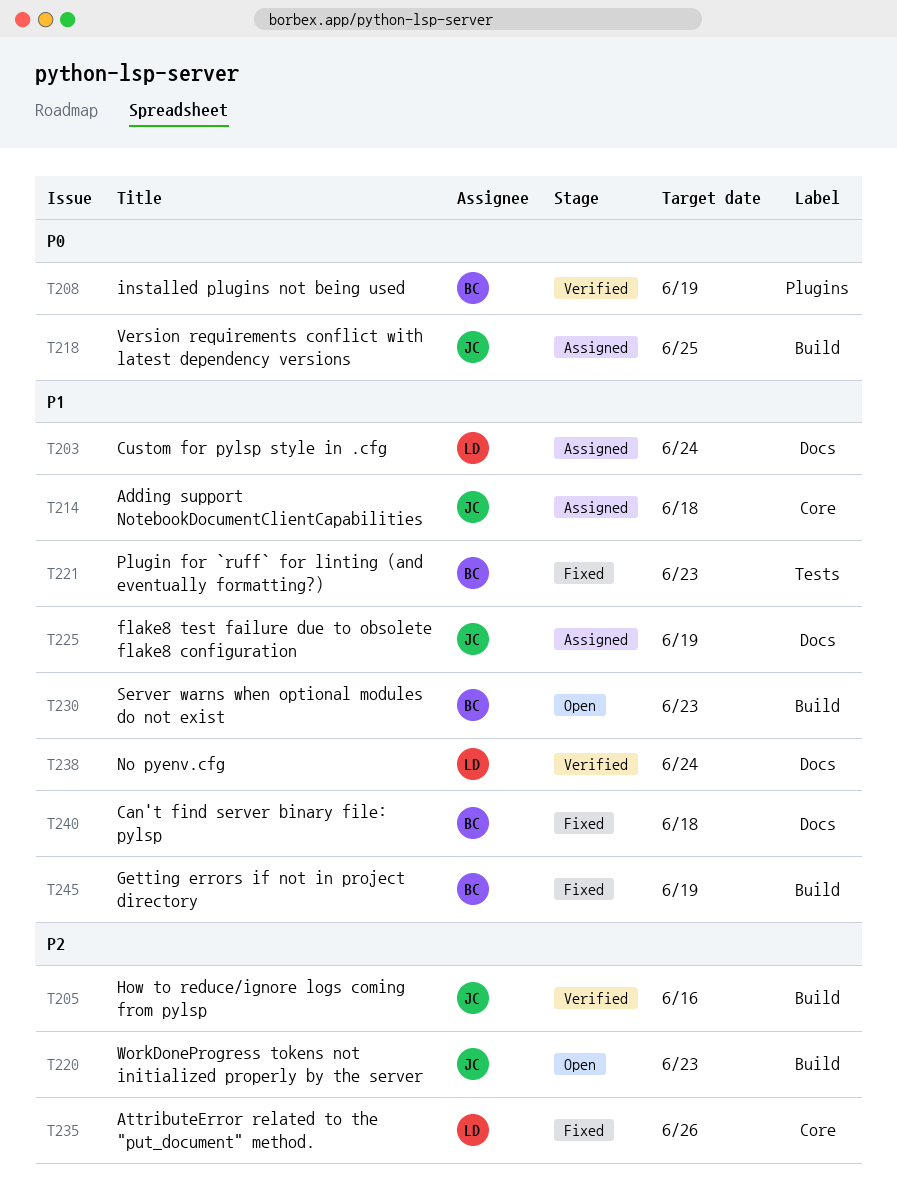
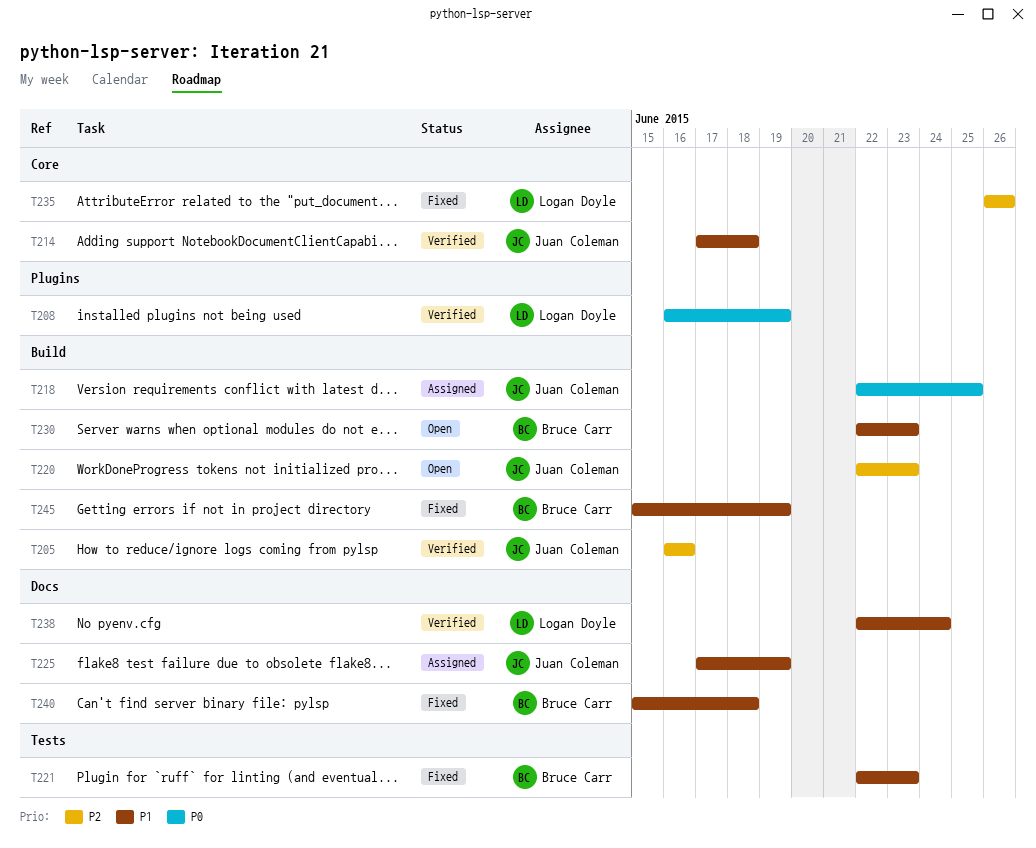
T203: present -> none
T208, owner: Bruce Carr -> Logan Doyle
T214, status: Assigned -> Verified

